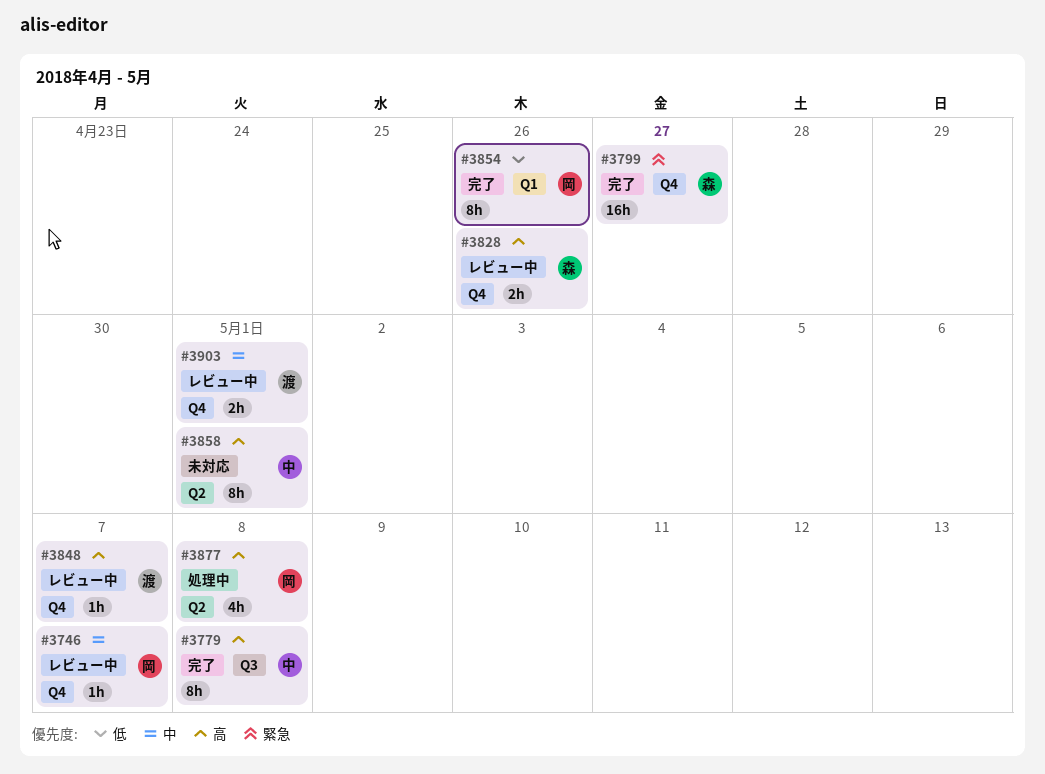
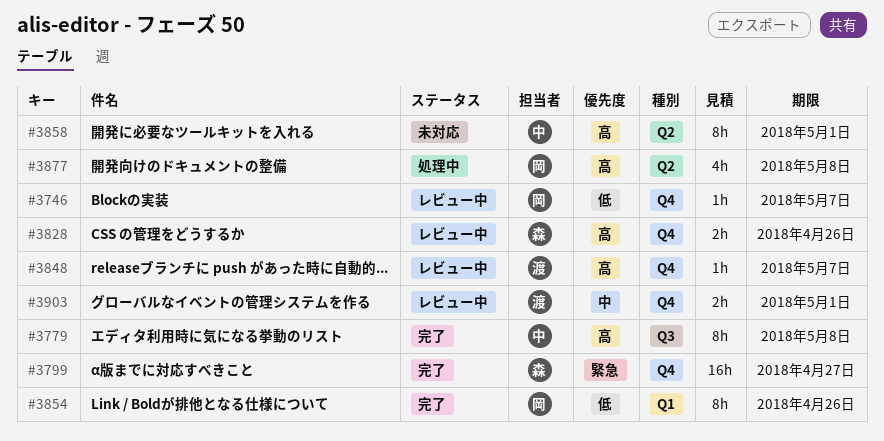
#3746, priority: 中 -> 低

